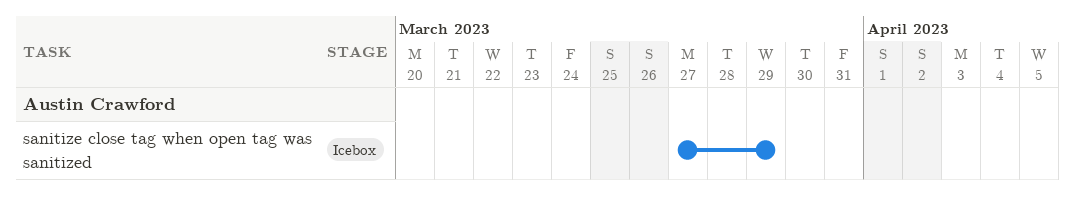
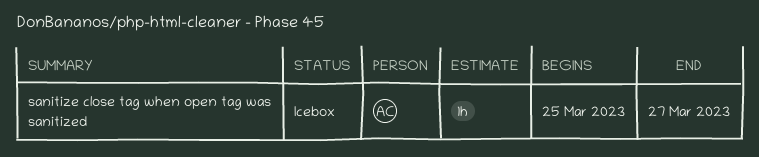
sanitize close tag when open tag was sanitized, start: Mar 27 -> Mar 25
sanitize close tag when open tag was sanitized, due: Mar 29 -> Mar 27

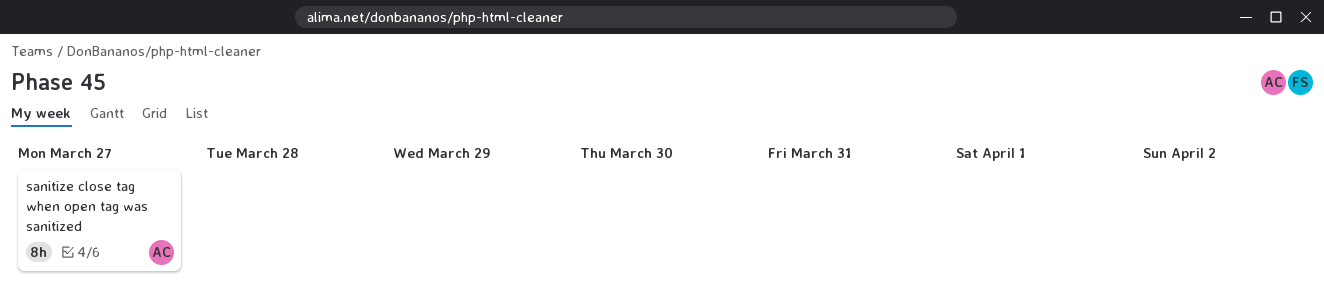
sanitize close tag when open tag was sanitized, estimate: 1h -> 8h

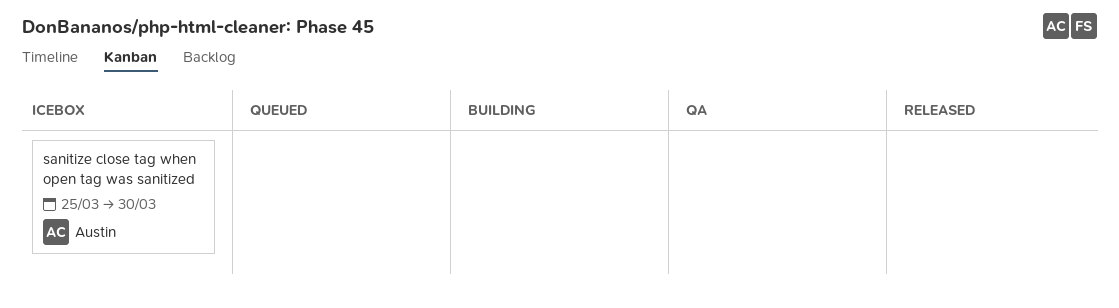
sanitize close tag when open tag was sanitized, due: Mar 27 -> Mar 30

